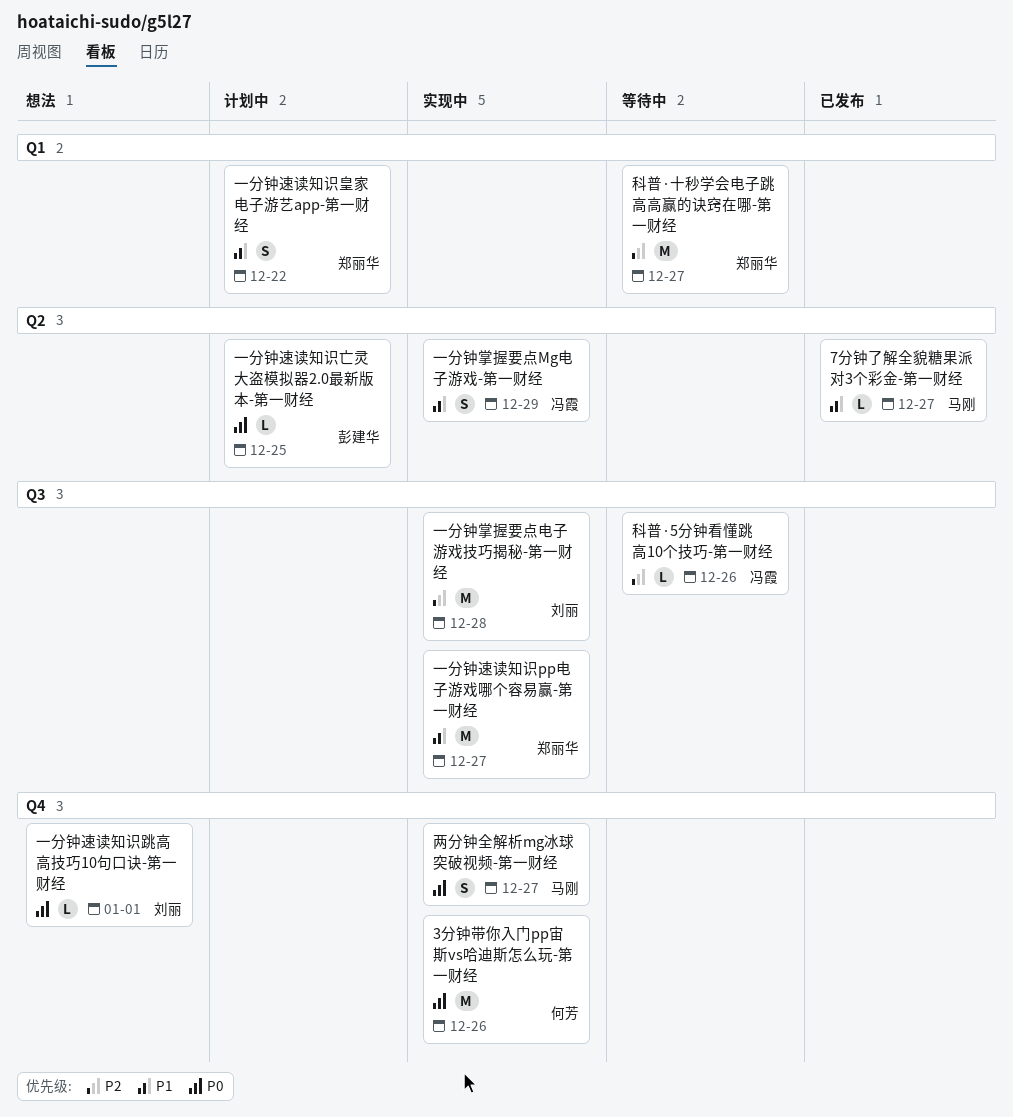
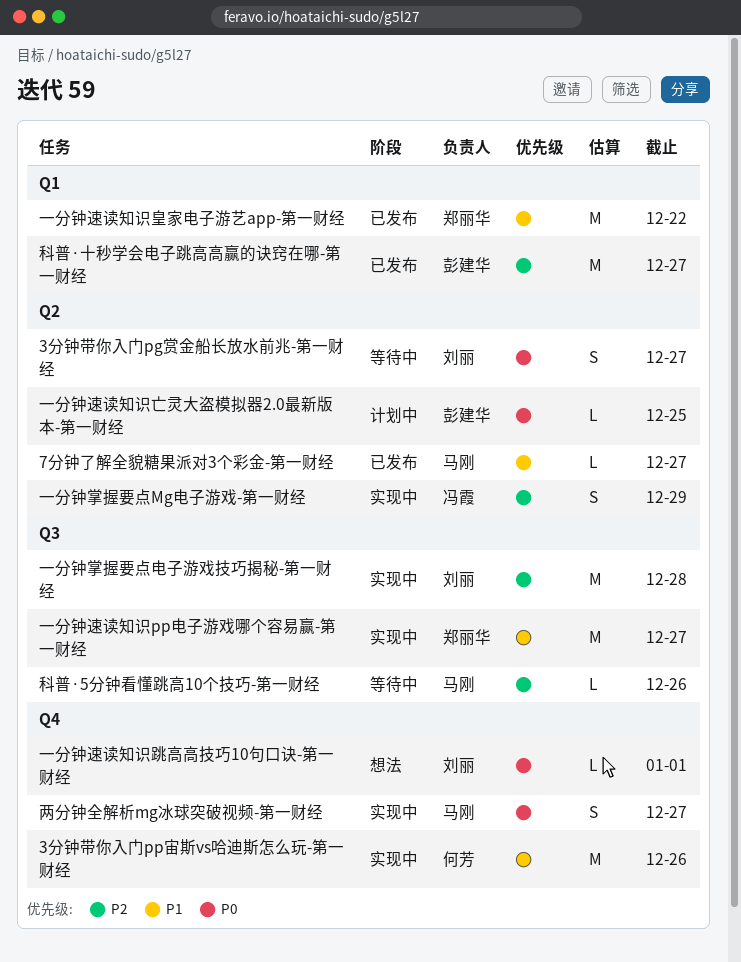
3分钟带你入门pg赏金船长放水前兆-第一财经: none -> present
3分钟带你入门pp宙斯vs哈迪斯怎么玩-第一财经, priority: P0 -> P1
一分钟掌握要点Mg电子游戏-第一财经, priority: P1 -> P2
一分钟速读知识皇家电子游艺app-第一财经, status: 计划中 -> 已发布
一分钟速读知识皇家电子游艺app-第一财经, estimate: S -> M
科普·5分钟看懂跳高10个技巧-第一财经, owner: 冯霞 -> 马刚
科普·十秒学会电子跳高高赢的诀窍在哪-第一财经, status: 等待中 -> 已发布
科普·十秒学会电子跳高高赢的诀窍在哪-第一财经, owner: 郑丽华 -> 彭建华

